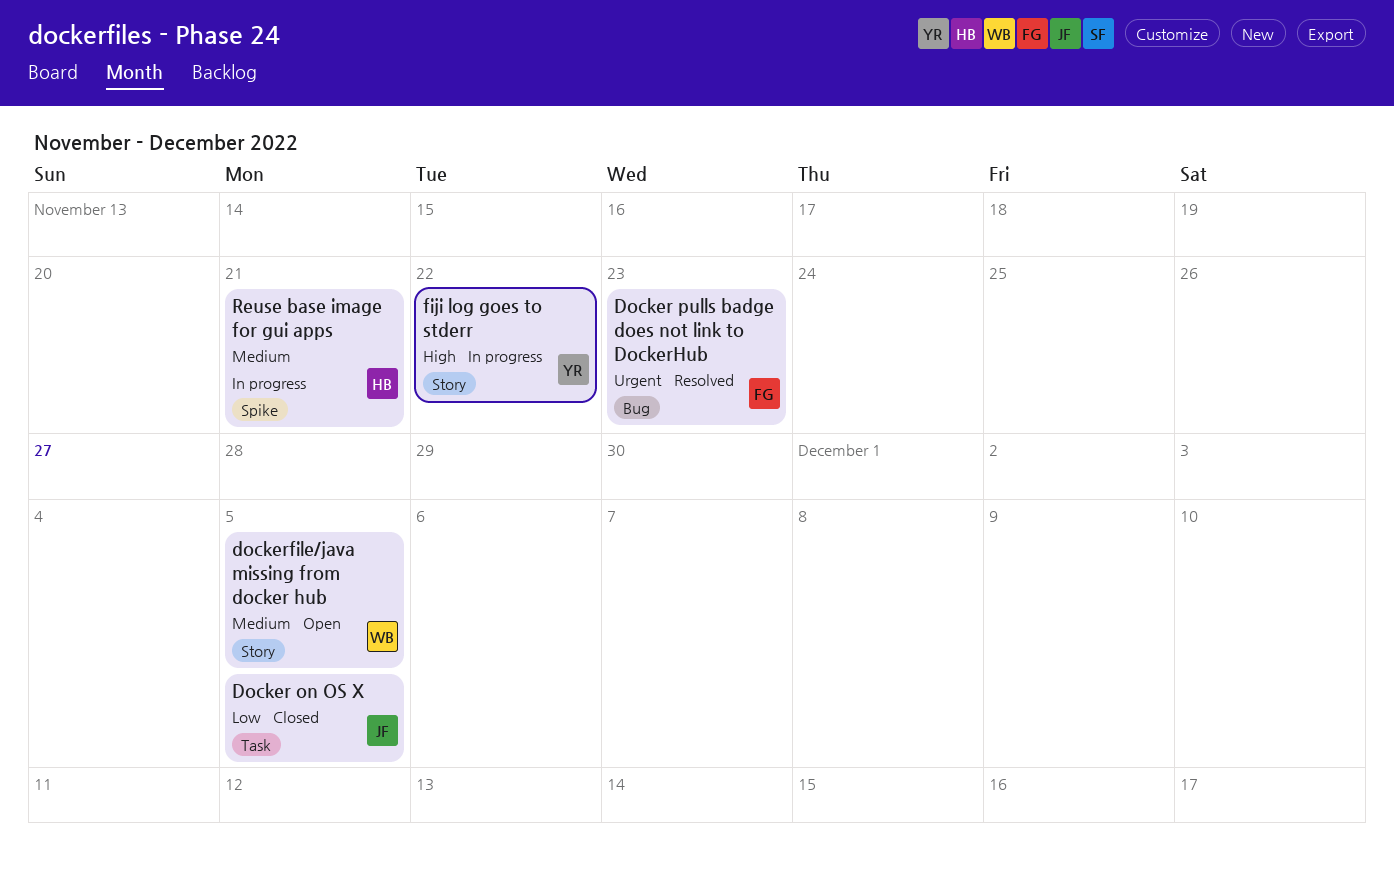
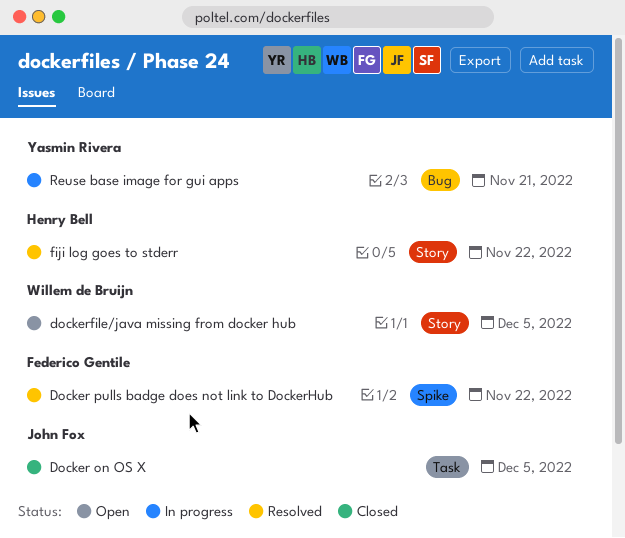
Docker pulls badge does not link to DockerHub, label: Bug -> Spike
Docker pulls badge does not link to DockerHub, due: Nov 23 -> Nov 22
fiji log goes to stderr, status: In progress -> Resolved
fiji log goes to stderr, owner: Yasmin Rivera -> Henry Bell
Reuse base image for gui apps, owner: Henry Bell -> Yasmin Rivera
Reuse base image for gui apps, label: Spike -> Bug

